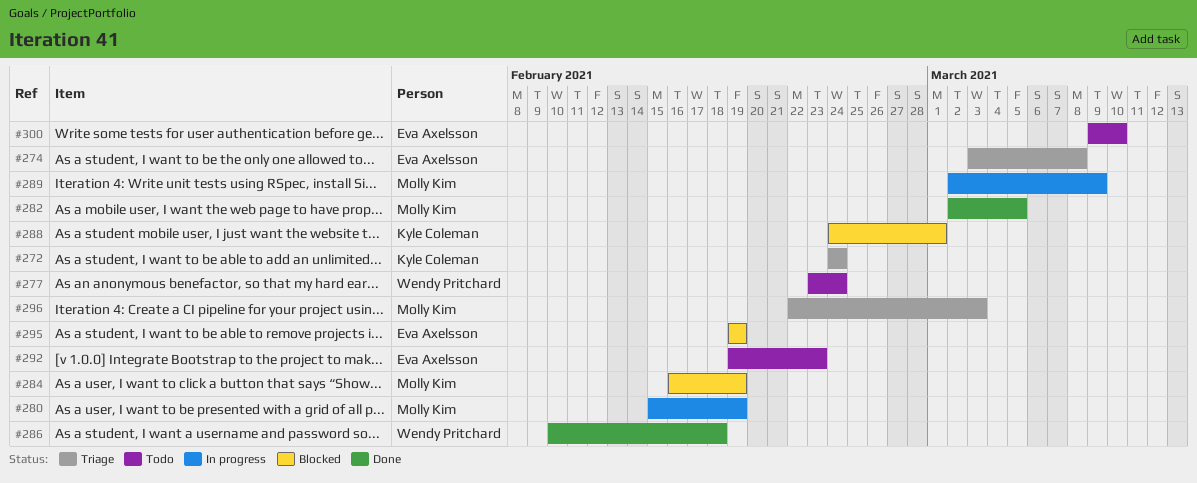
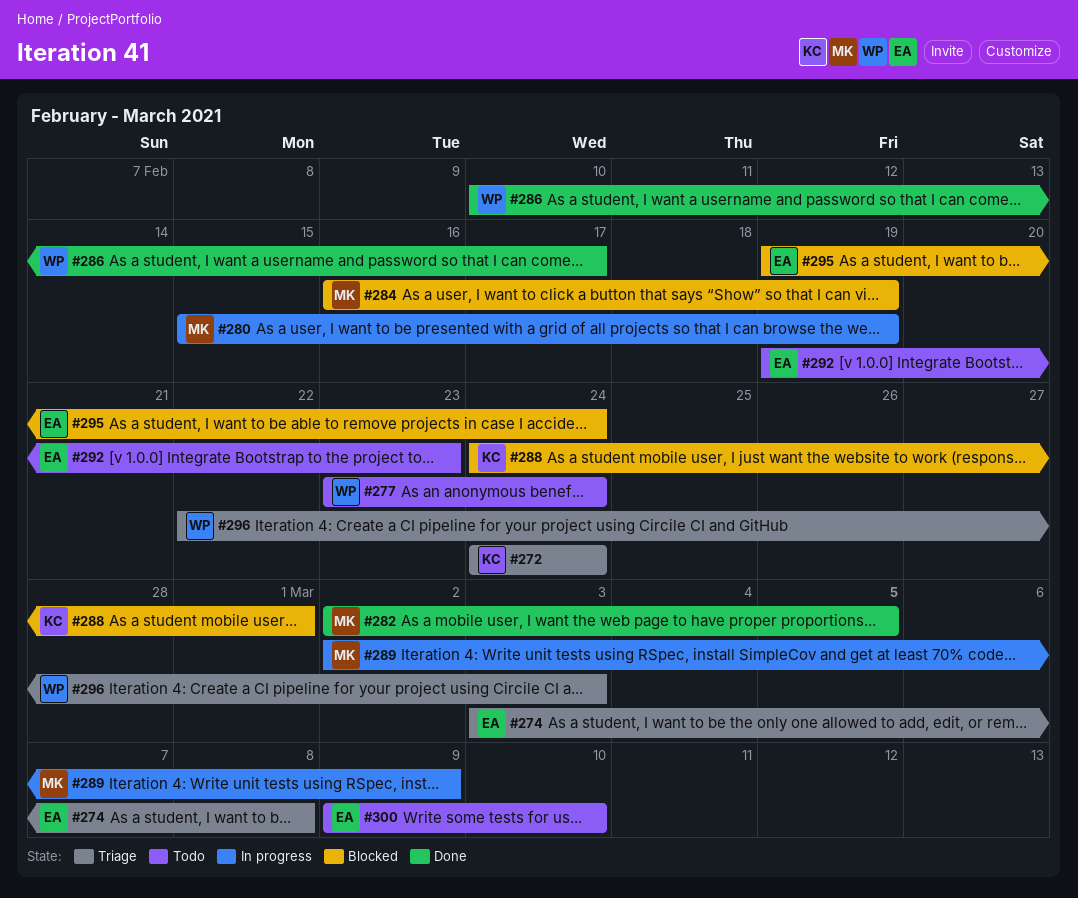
#286, due: Feb 18 -> Feb 17
#295, due: Feb 19 -> Feb 24
#296, owner: Molly Kim -> Wendy Pritchard

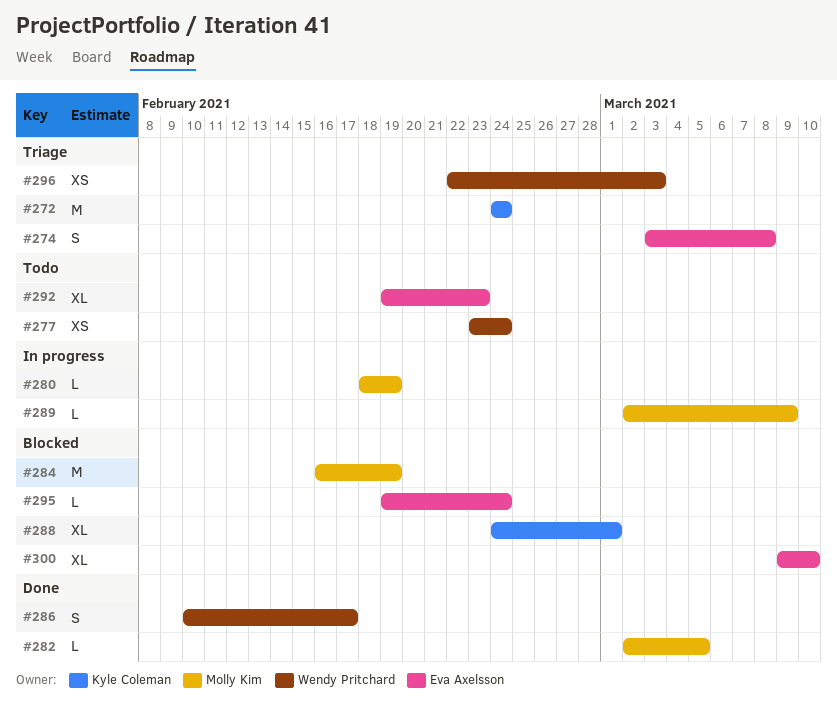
#280, start: Feb 15 -> Feb 18
#300, status: Todo -> Blocked

